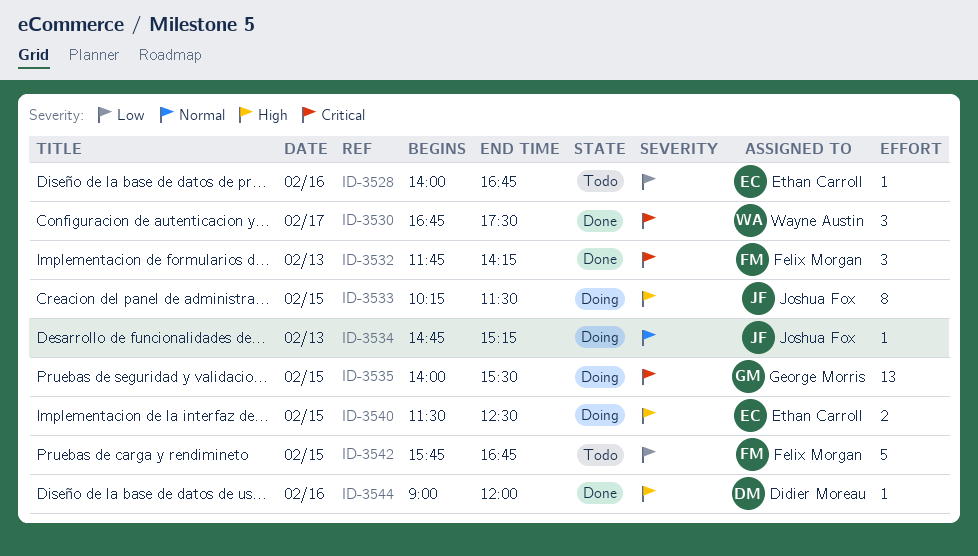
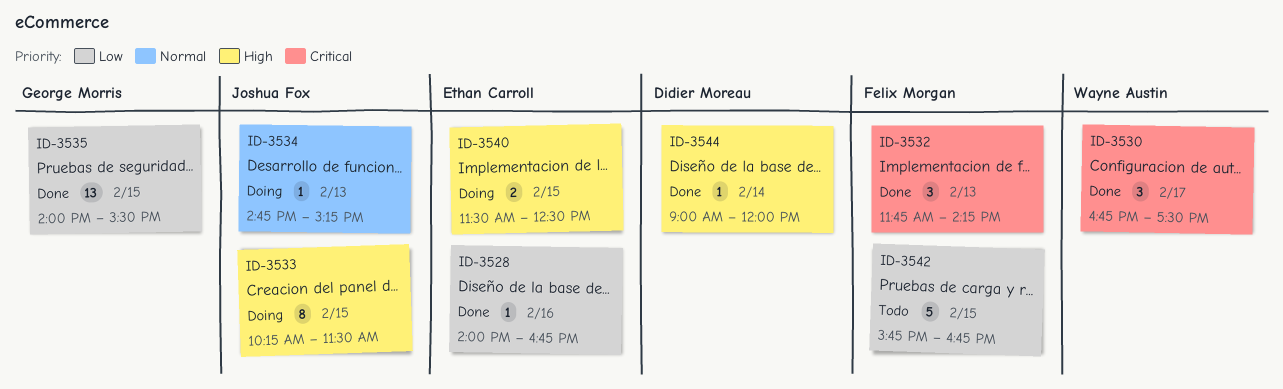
ID-3528, status: Todo -> Done
ID-3535, status: Doing -> Done
ID-3535, priority: Critical -> Low
ID-3544, day: Feb 16 -> Feb 14

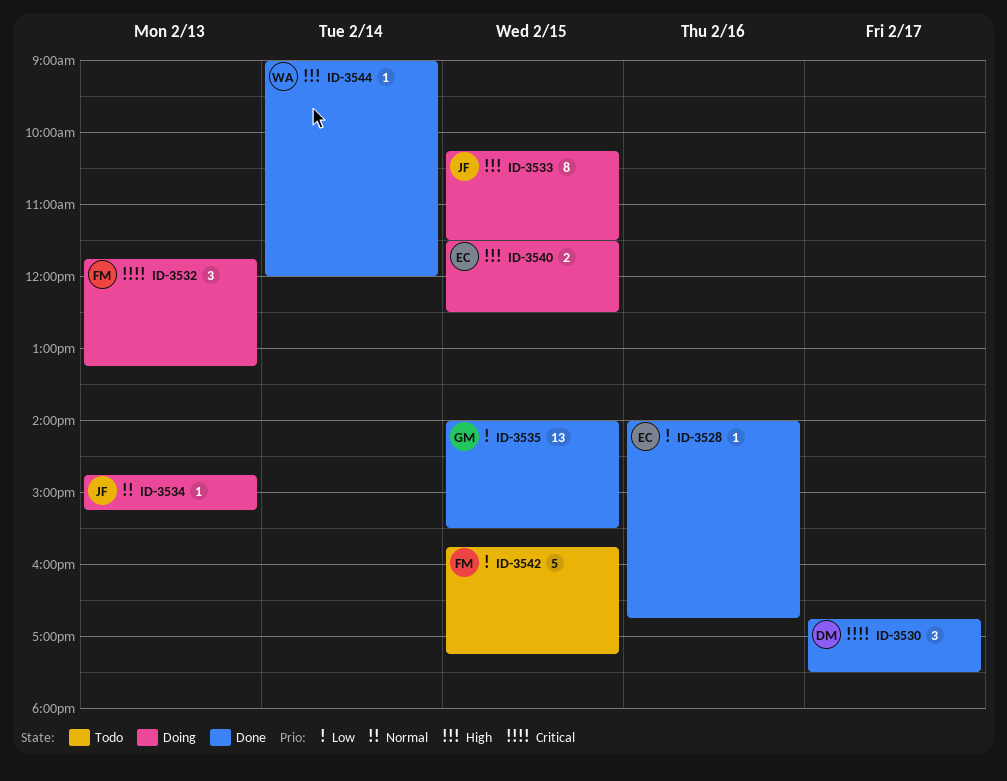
ID-3530, owner: Wayne Austin -> Didier Moreau
ID-3532, status: Done -> Doing
ID-3532, ends: 14:15 -> 13:15
ID-3542, ends: 16:45 -> 17:15
ID-3544, owner: Didier Moreau -> Wayne Austin

